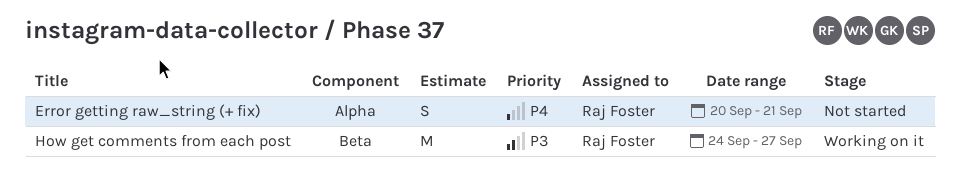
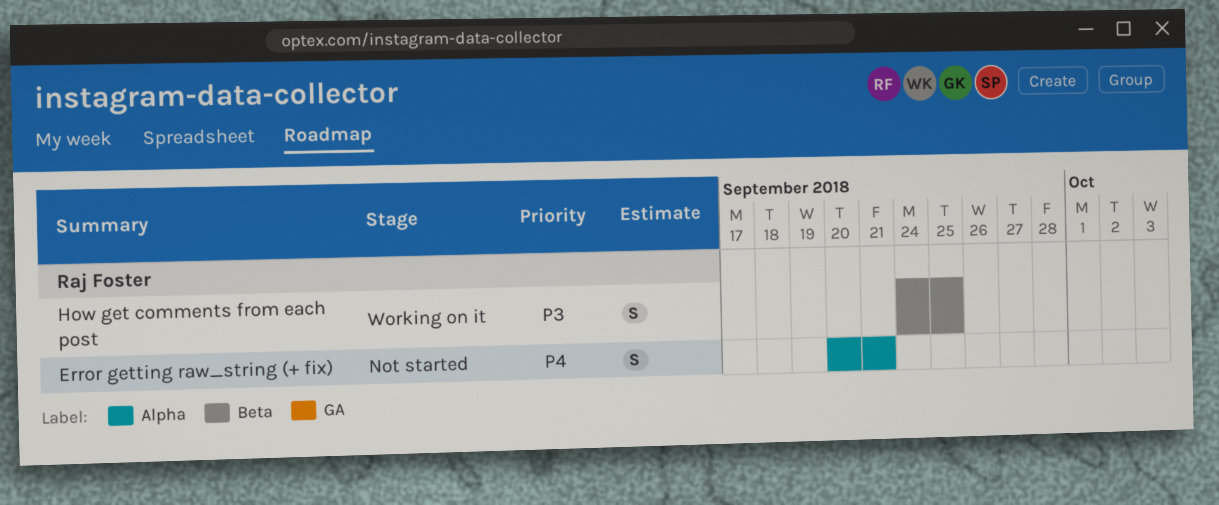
How get comments from each post, estimate: M -> S
How get comments from each post, due: Sep 27 -> Sep 25

